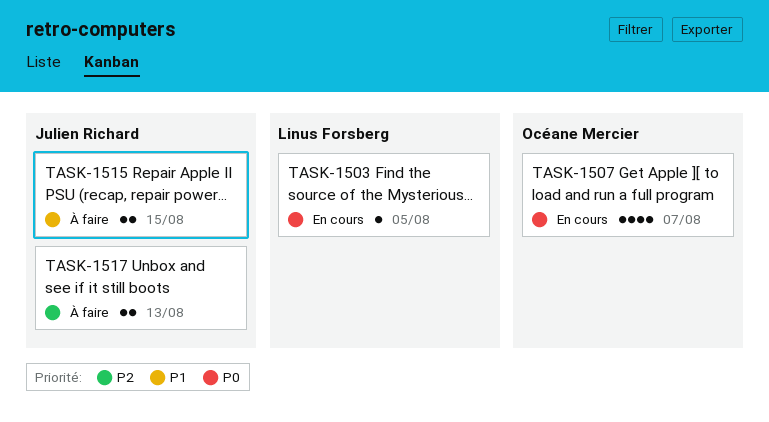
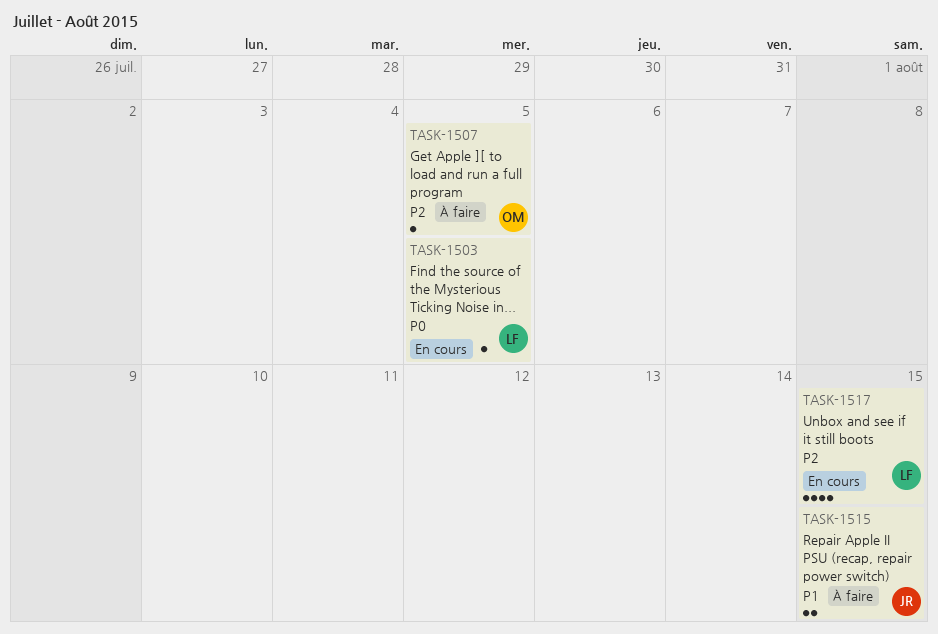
TASK-1507, status: En cours -> À faire
TASK-1507, priority: P0 -> P2
TASK-1507, estimate: 4 -> 1
TASK-1507, due: Aug 7 -> Aug 5
TASK-1517, status: À faire -> En cours
TASK-1517, owner: Julien Richard -> Linus Forsberg
TASK-1517, estimate: 2 -> 4
TASK-1517, due: Aug 13 -> Aug 15

